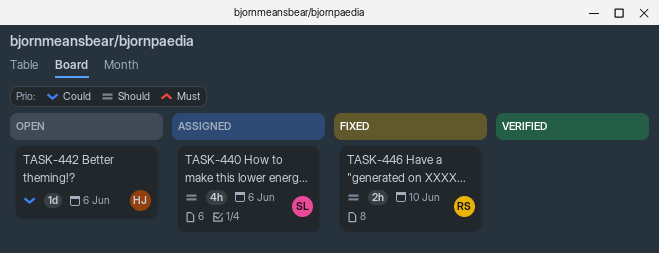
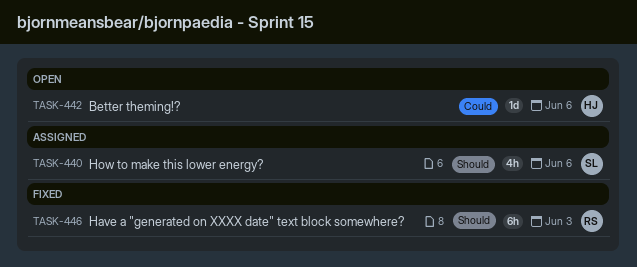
TASK-446, estimate: 2h -> 6h
TASK-446, due: Jun 10 -> Jun 3

